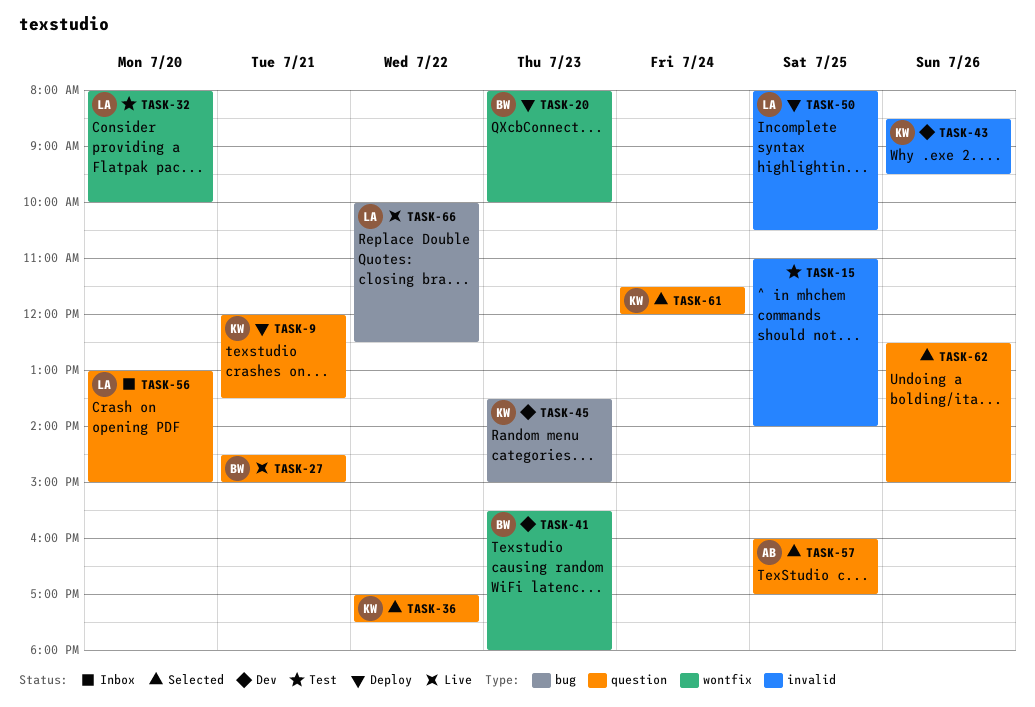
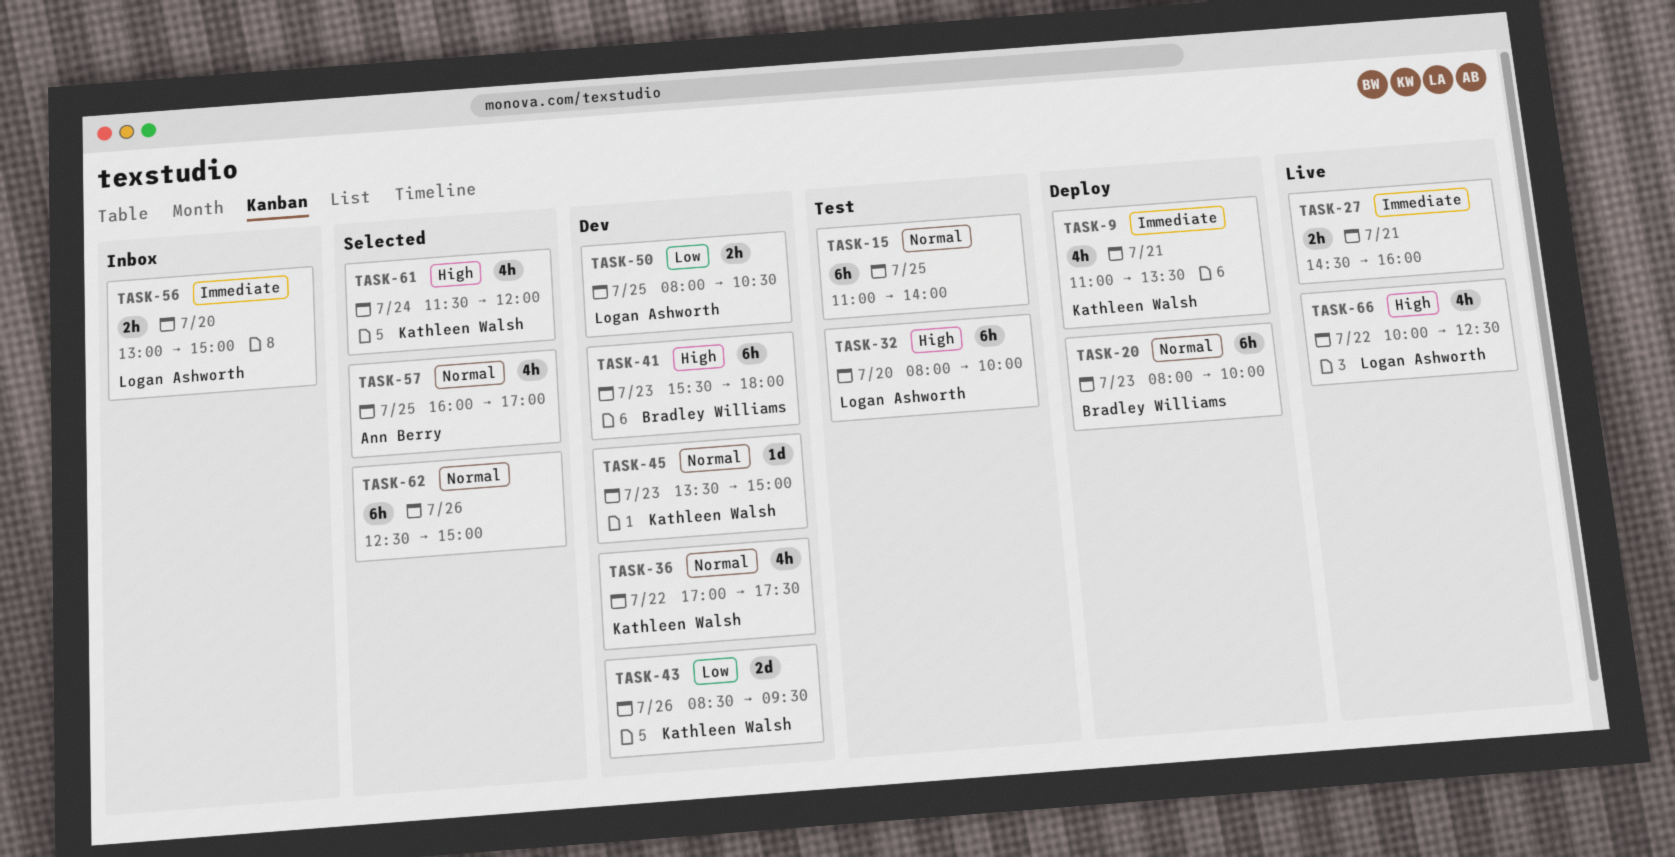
TASK-9, begins: 12:00 -> 11:00
TASK-27, owner: Bradley Williams -> none
TASK-27, ends: 15:00 -> 16:00
TASK-36, status: Selected -> Dev
TASK-50, status: Deploy -> Dev

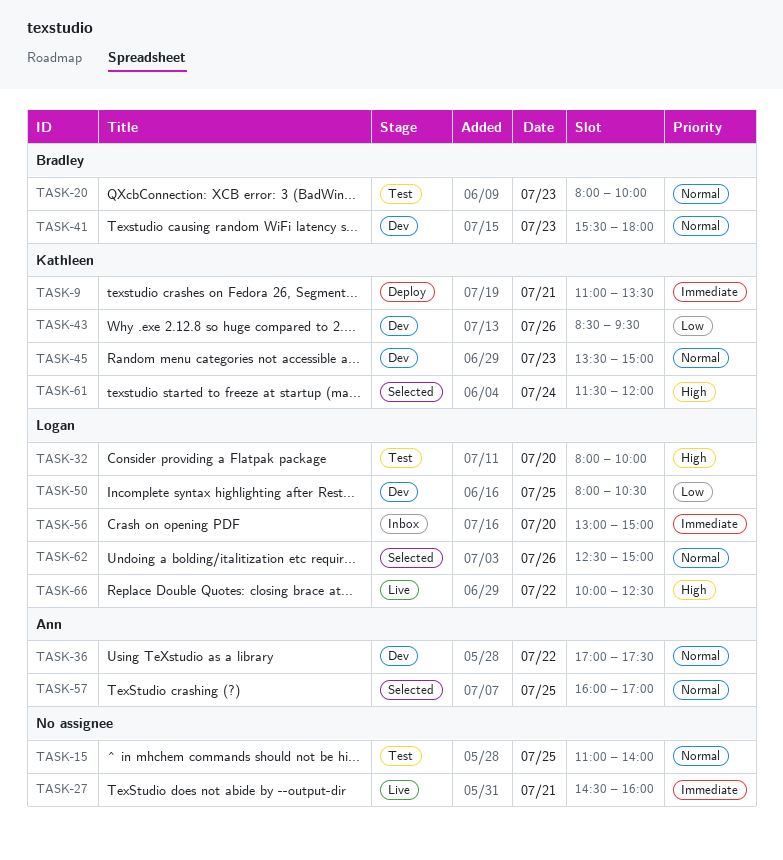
TASK-20, status: Deploy -> Test
TASK-36, owner: Kathleen Walsh -> Ann Berry
TASK-41, priority: High -> Normal
TASK-62, owner: none -> Logan Ashworth

